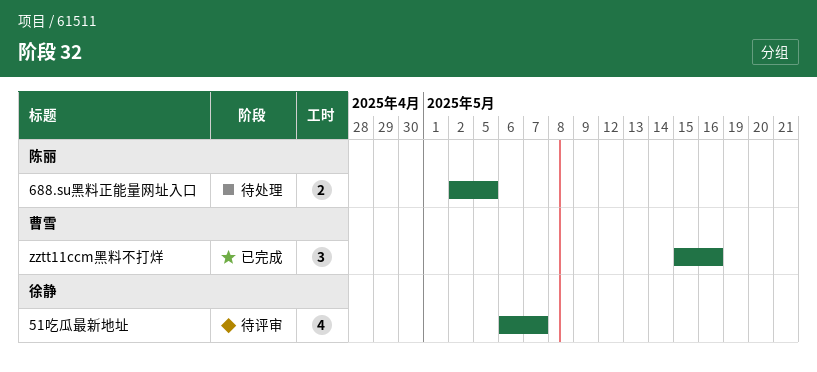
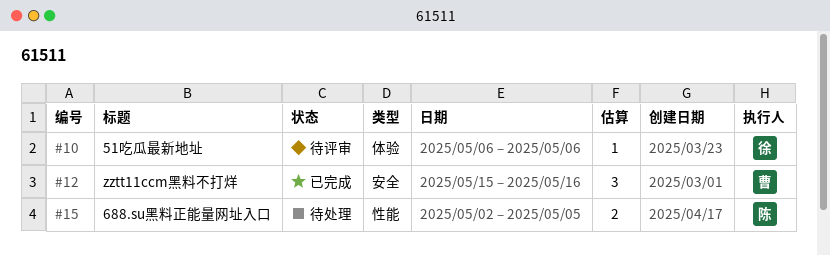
51吃瓜最新地址, estimate: 4 -> 1
51吃瓜最新地址, due: May 7 -> May 6

